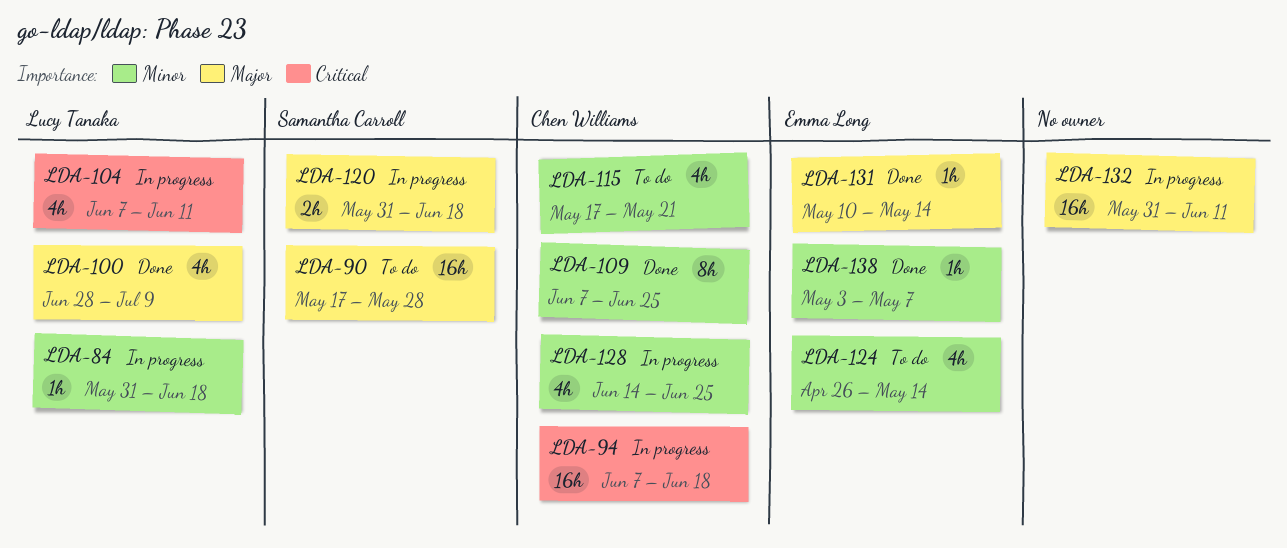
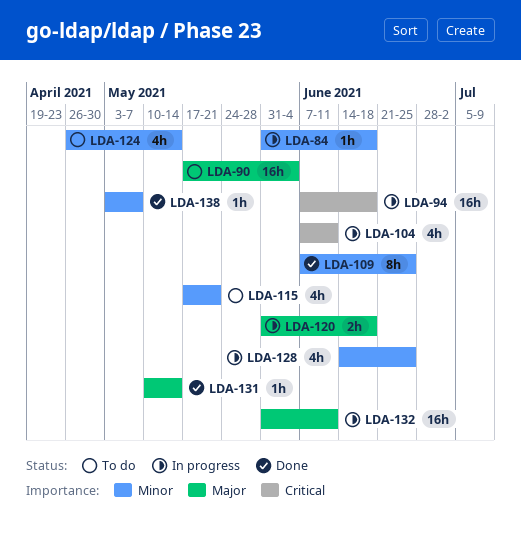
LDA-90, due: May 28 -> Jun 4
LDA-100: present -> none

